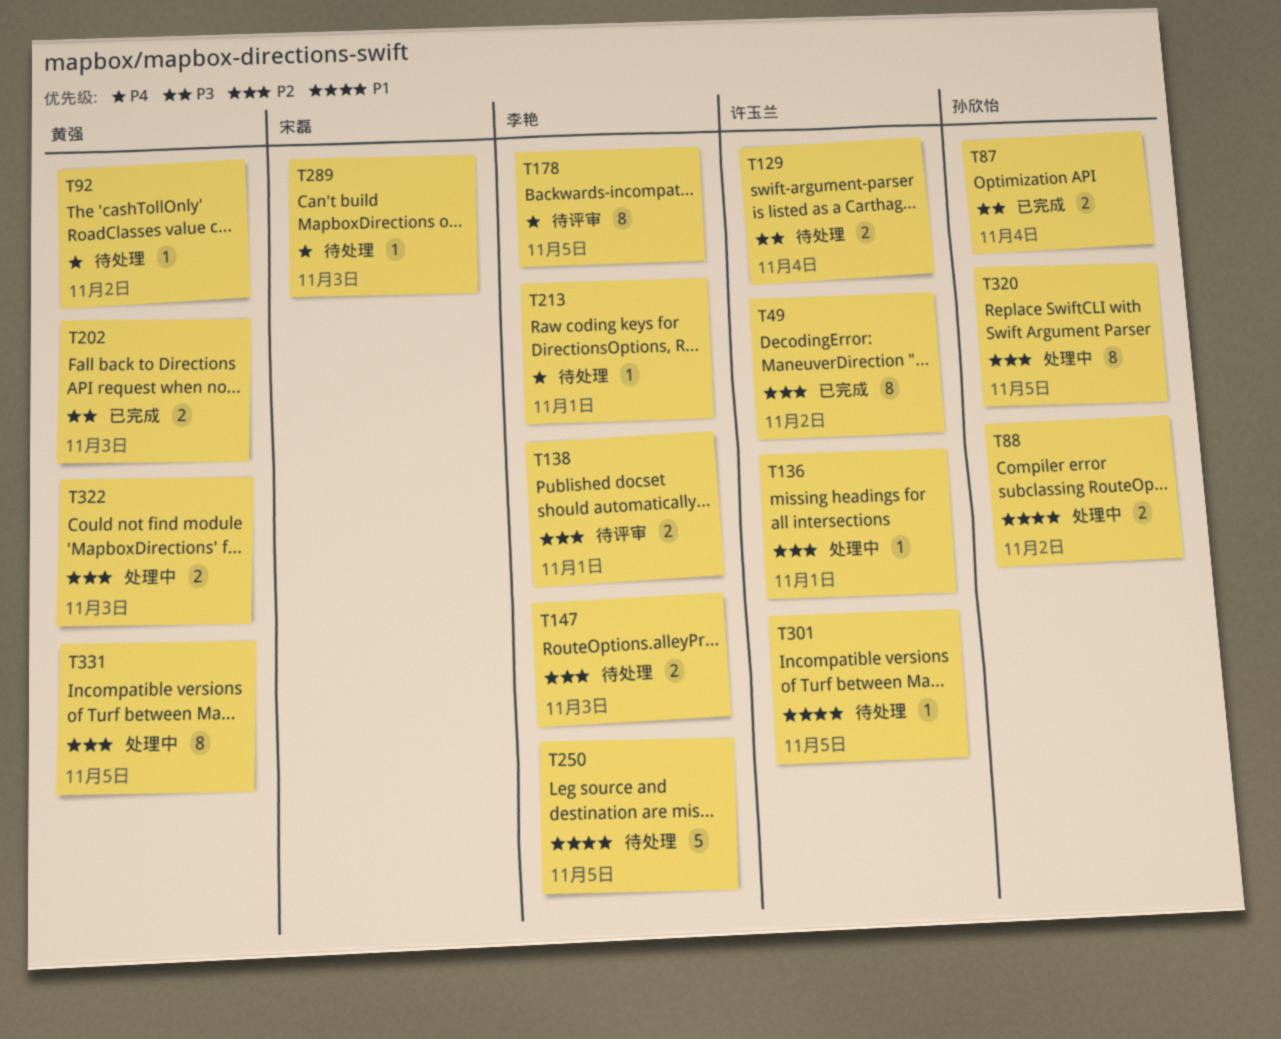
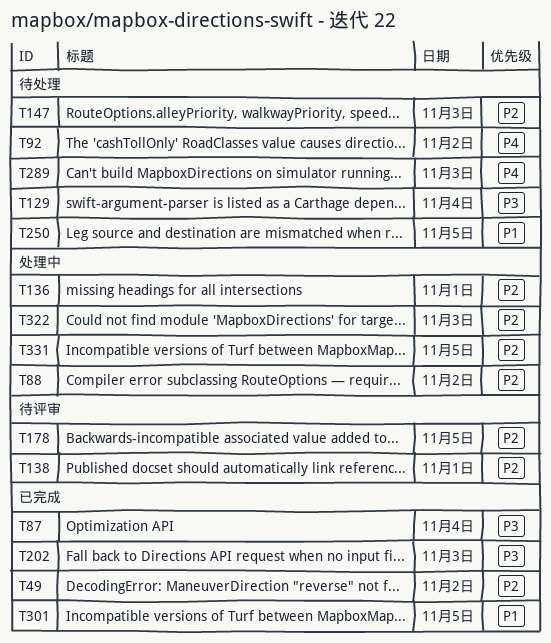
T88, priority: P1 -> P2
T178, priority: P4 -> P2
T213: present -> none
T301, status: 待处理 -> 已完成
T320: present -> none

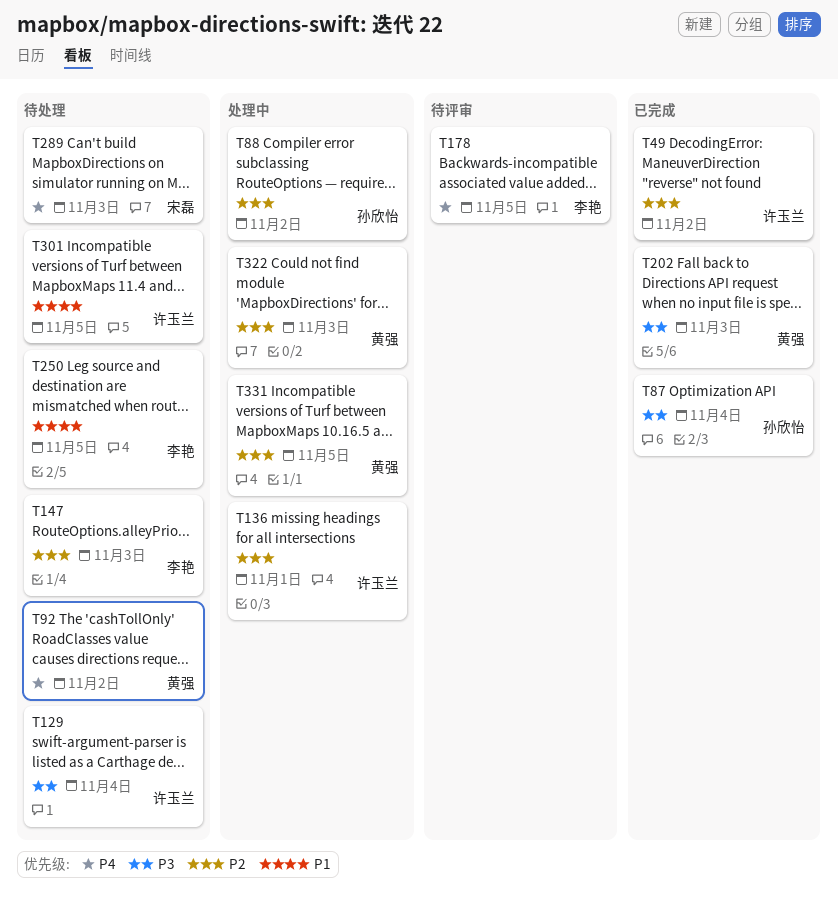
T138: present -> none
T178, priority: P2 -> P4
T301, status: 已完成 -> 待处理

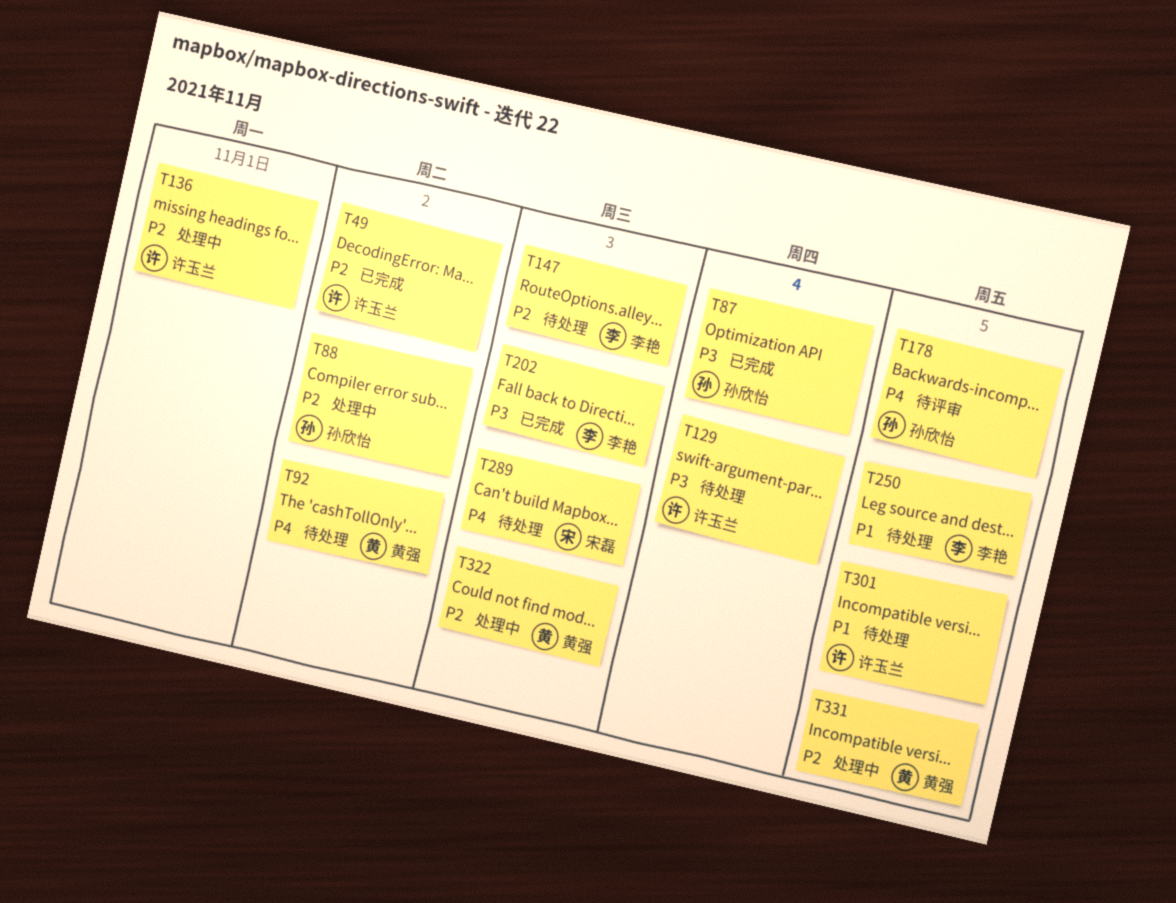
T178, owner: 李艳 -> 孙欣怡
T202, owner: 黄强 -> 李艳

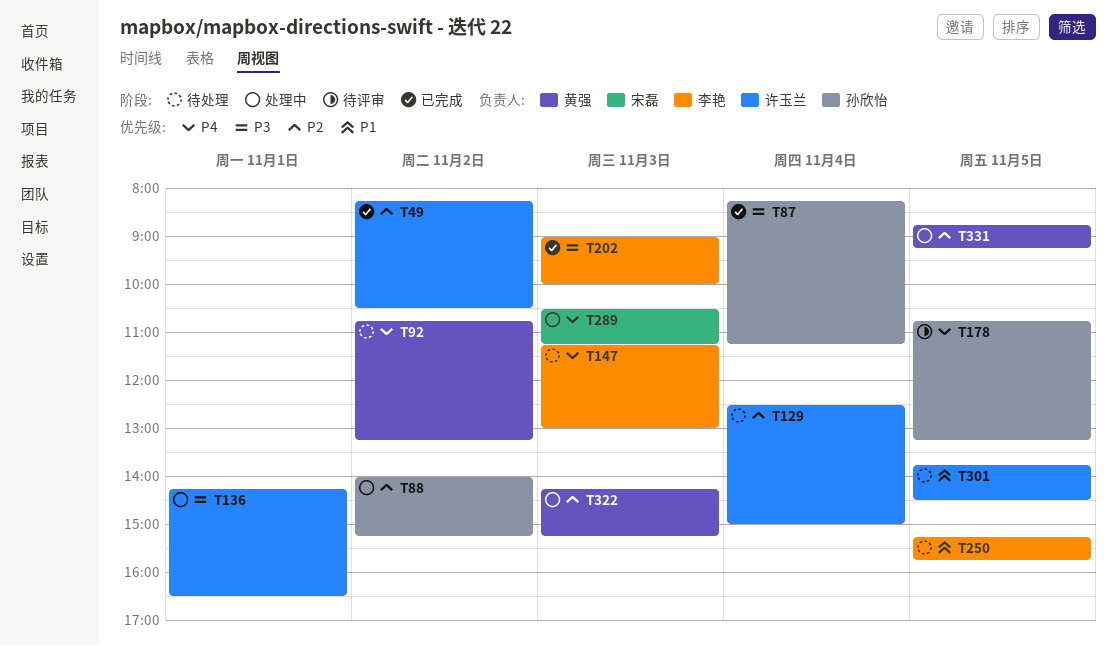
T129, priority: P3 -> P2
T136, priority: P2 -> P3
T147, priority: P2 -> P4
T289, status: 待处理 -> 处理中

